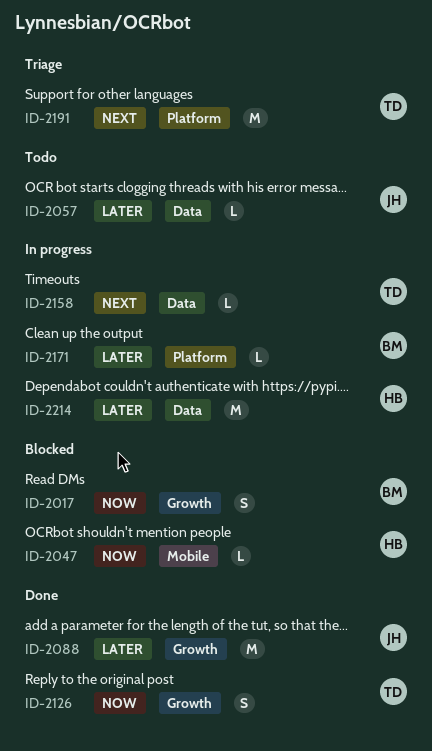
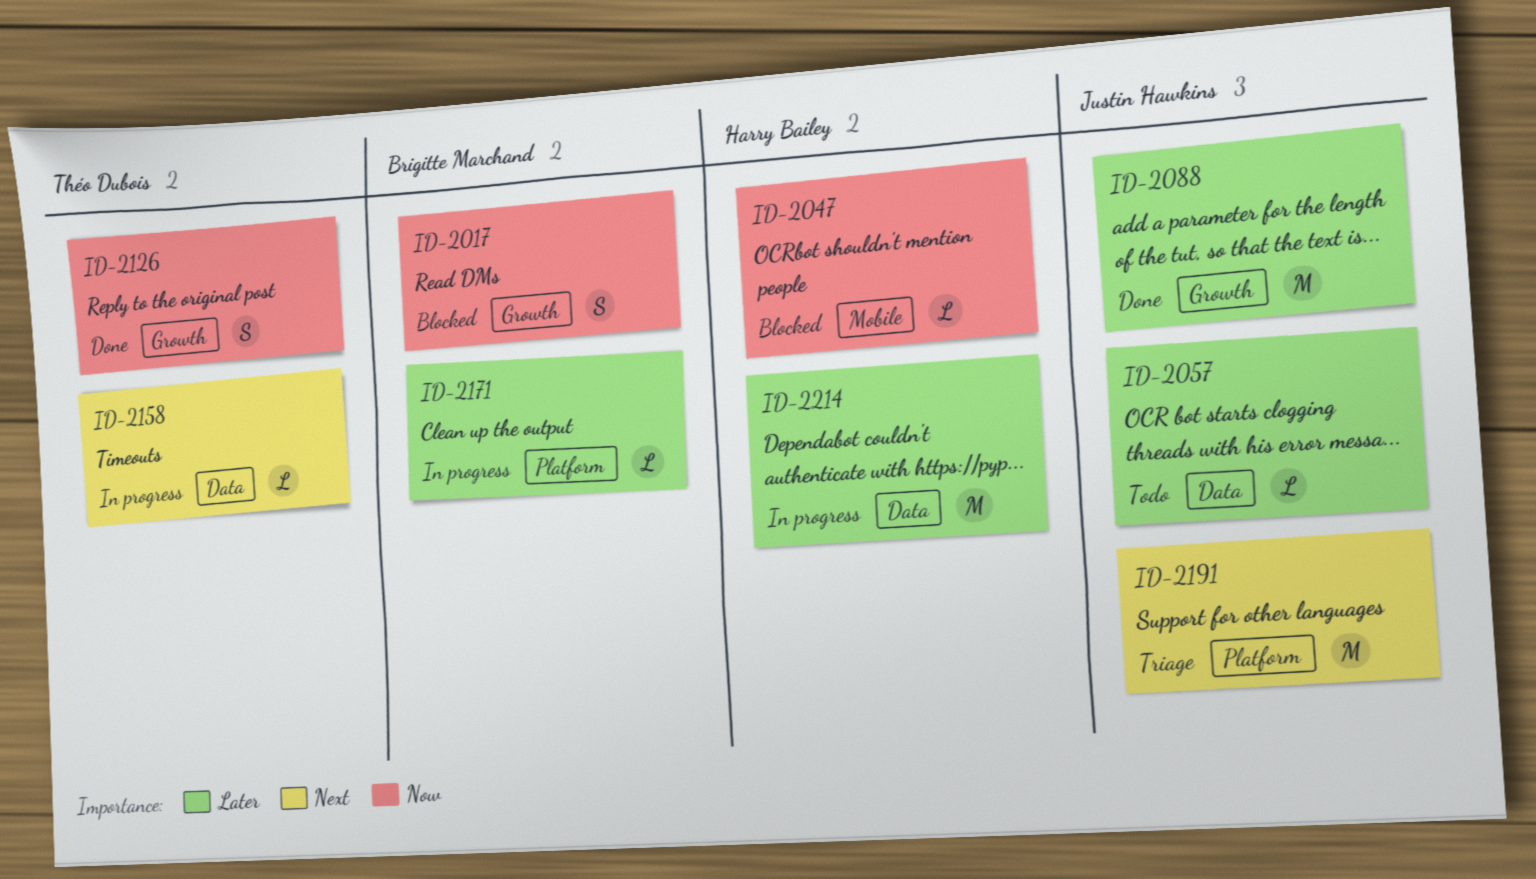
ID-2191, owner: Théo Dubois -> Justin Hawkins

